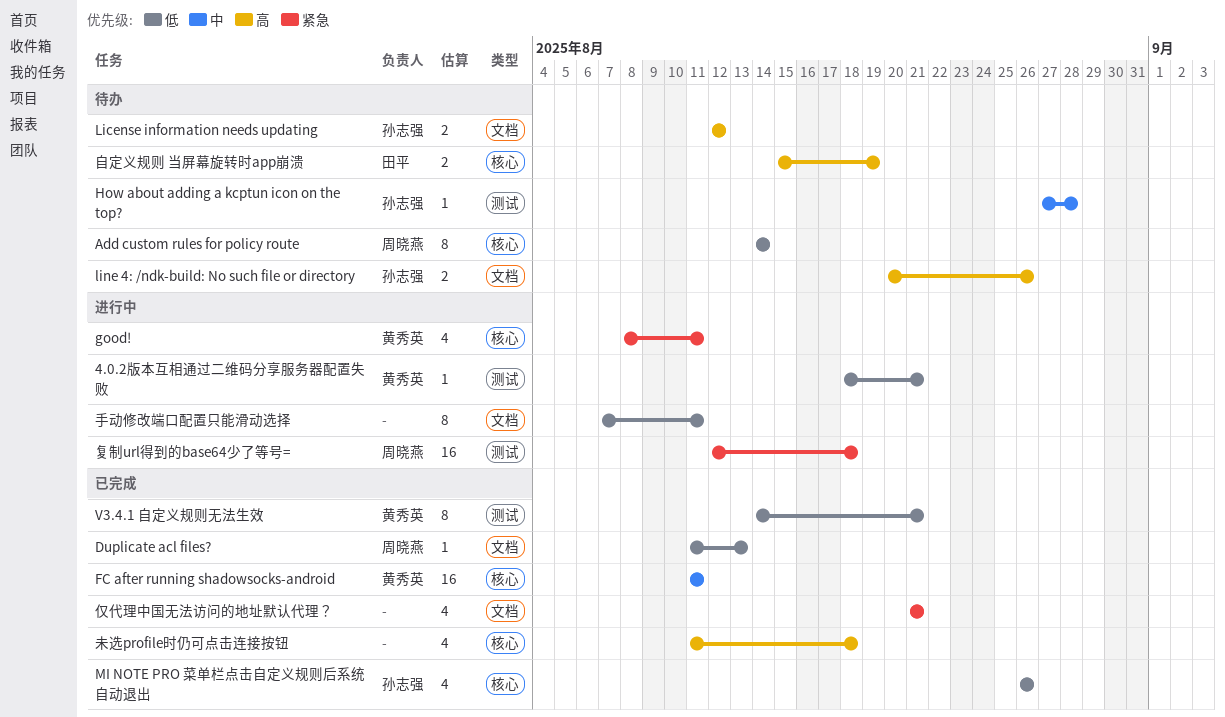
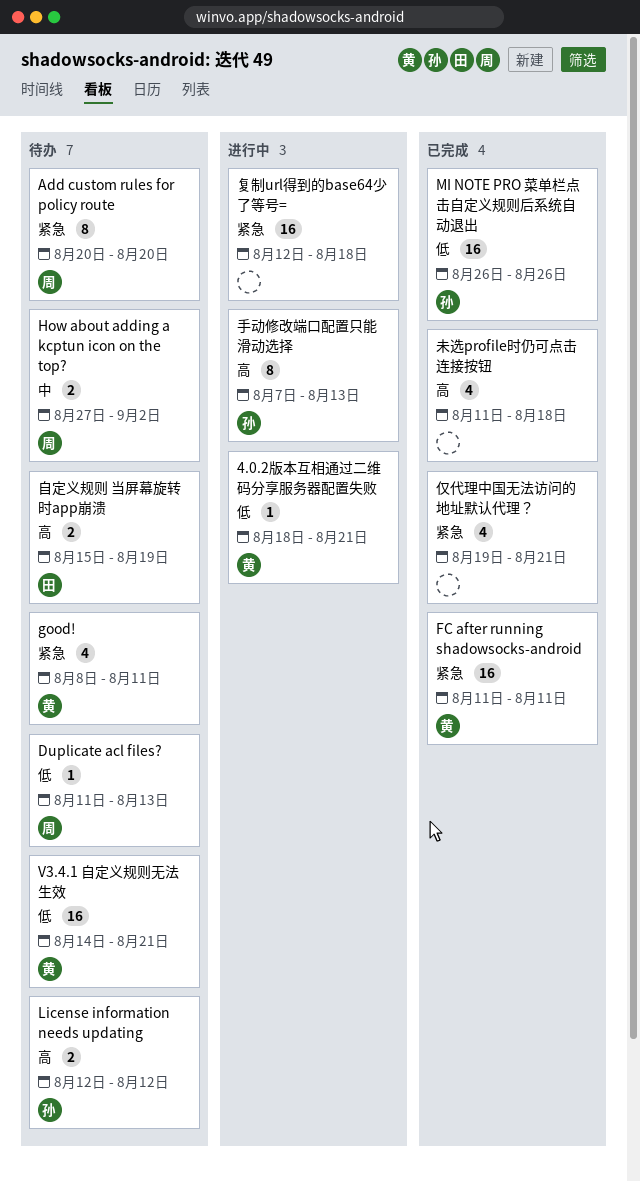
Add custom rules for policy route, priority: 低 -> 紧急
Add custom rules for policy route, start: Aug 14 -> Aug 20
Add custom rules for policy route, due: Aug 14 -> Aug 20
Duplicate acl files?, status: 已完成 -> 待办
FC after running shadowsocks-android, priority: 中 -> 紧急
good!, status: 进行中 -> 待办
How about adding a kcptun icon on the top?, owner: 孙志强 -> 周晓燕
How about adding a kcptun icon on the top?, estimate: 1 -> 2
How about adding a kcptun icon on the top?, due: Aug 28 -> Sep 2
line 4: /ndk-build: No such file or directory: present -> none
MI NOTE PRO 菜单栏点击自定义规则后系统自动退出, estimate: 4 -> 16
V3.4.1 自定义规则无法生效, status: 已完成 -> 待办
V3.4.1 自定义规则无法生效, estimate: 8 -> 16
仅代理中国无法访问的地址默认代理？, start: Aug 21 -> Aug 19
复制url得到的base64少了等号=, owner: 周晓燕 -> none
手动修改端口配置只能滑动选择, owner: none -> 孙志强
手动修改端口配置只能滑动选择, priority: 低 -> 高
手动修改端口配置只能滑动选择, due: Aug 11 -> Aug 13

